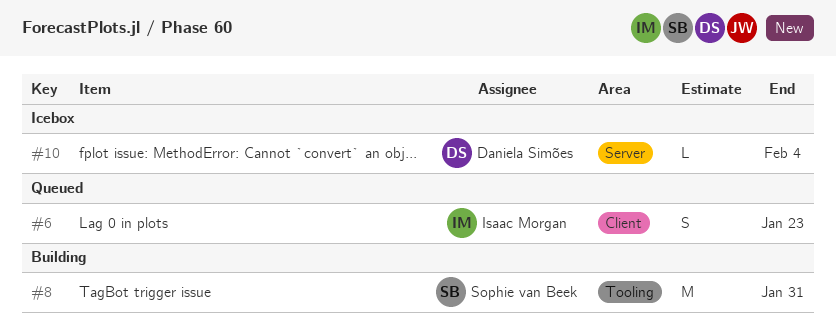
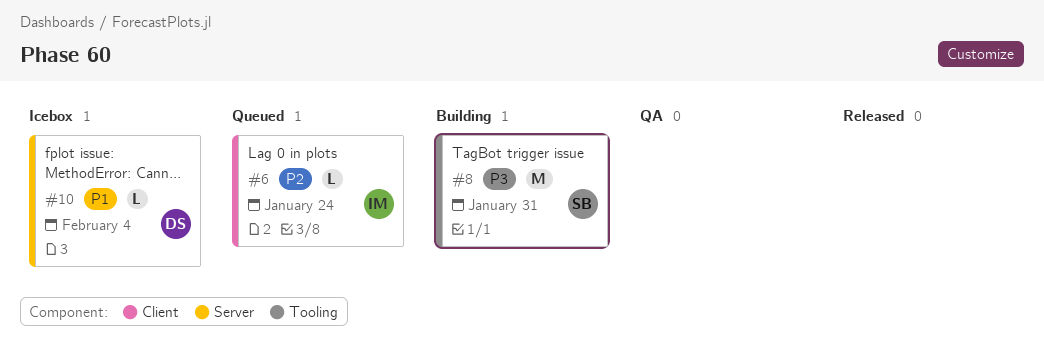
#6, estimate: S -> L
#6, due: Jan 23 -> Jan 24

